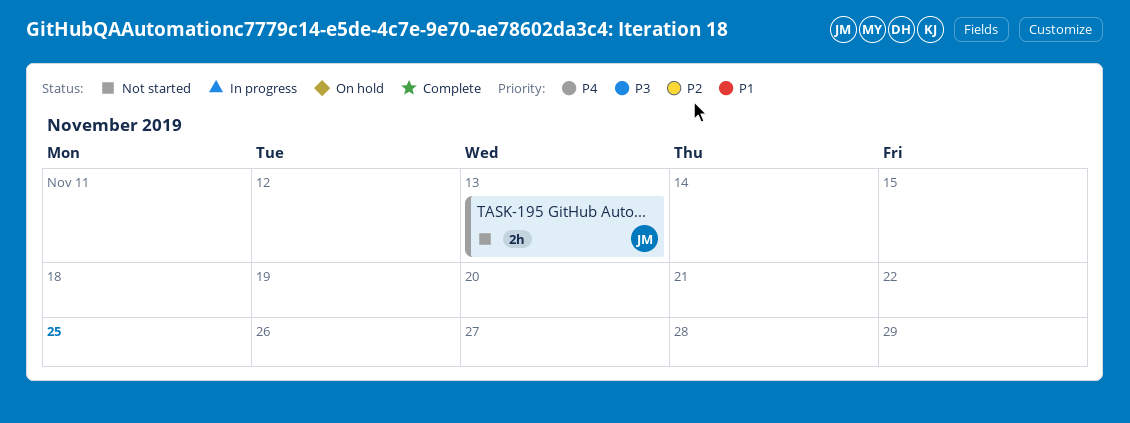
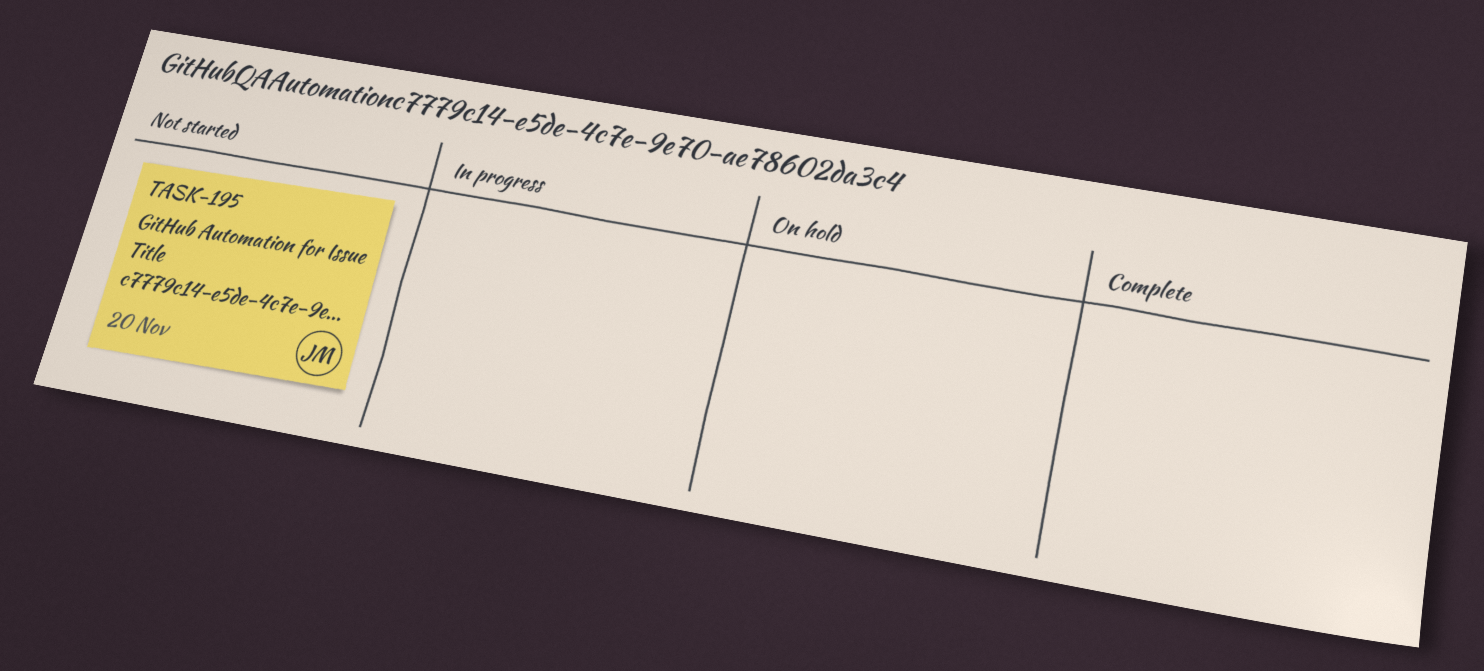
TASK-195, due: Nov 13 -> Nov 20

